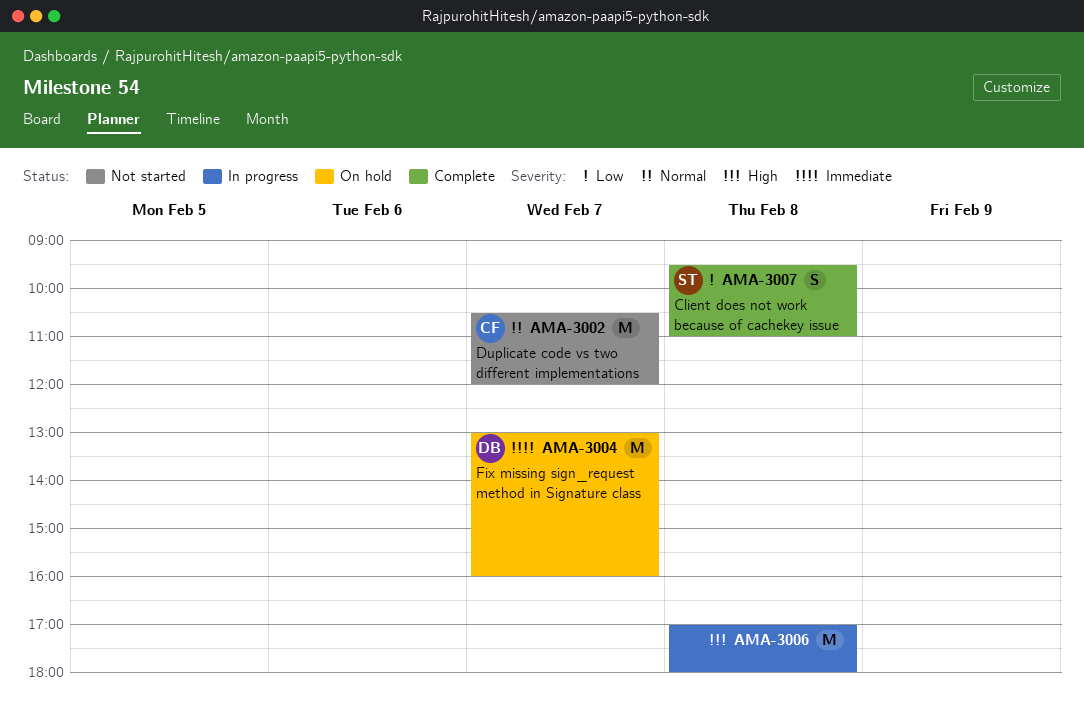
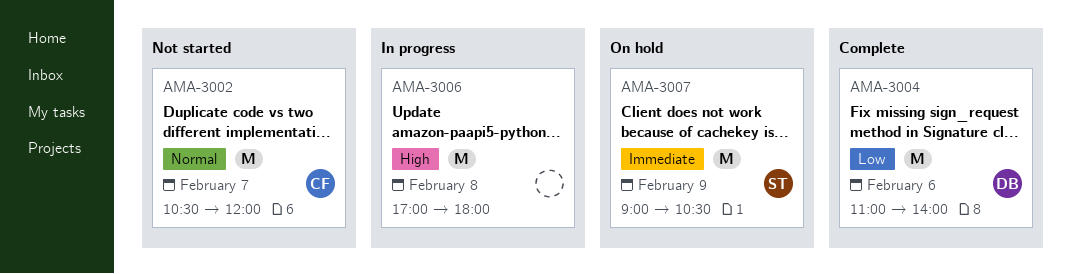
AMA-3004, status: On hold -> Complete
AMA-3004, priority: Immediate -> Low
AMA-3004, day: Feb 7 -> Feb 6
AMA-3004, begins: 13:00 -> 11:00
AMA-3004, ends: 16:00 -> 14:00
AMA-3007, status: Complete -> On hold
AMA-3007, priority: Low -> Immediate
AMA-3007, estimate: S -> M
AMA-3007, day: Feb 8 -> Feb 9
AMA-3007, begins: 09:30 -> 09:00
AMA-3007, ends: 11:00 -> 10:30

